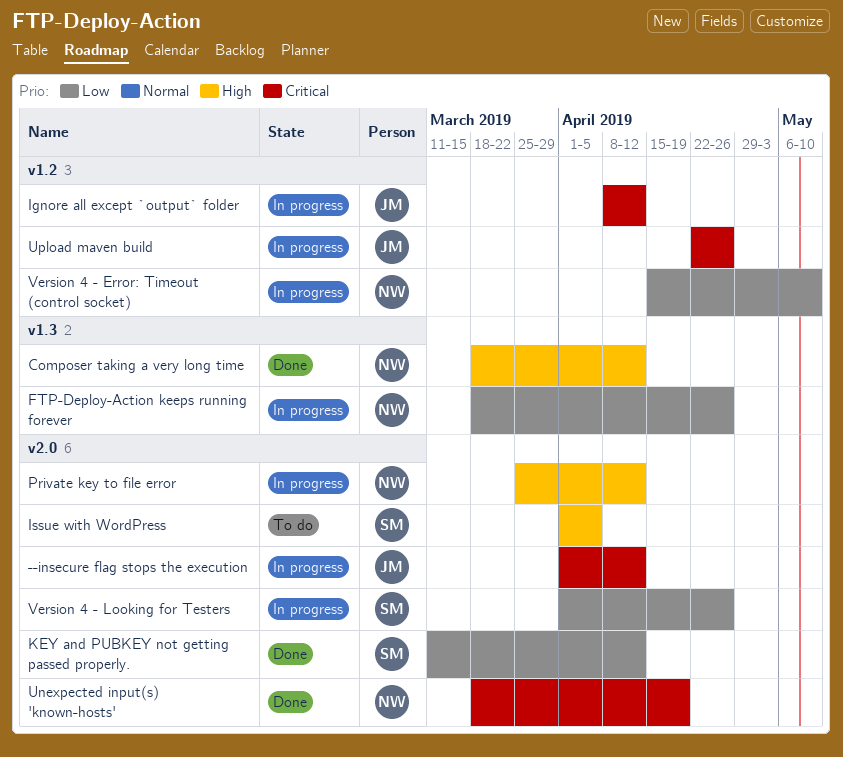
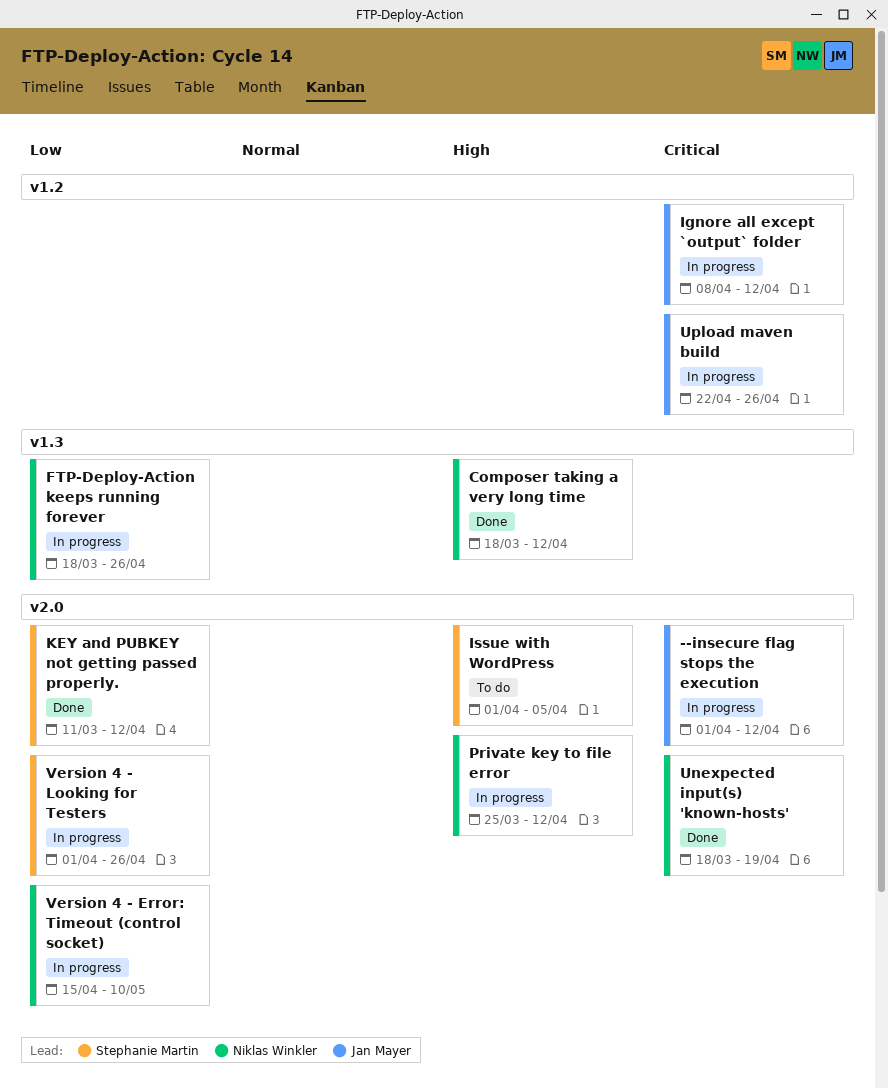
Version 4 - Error: Timeout (control socket), label: v1.2 -> v2.0

